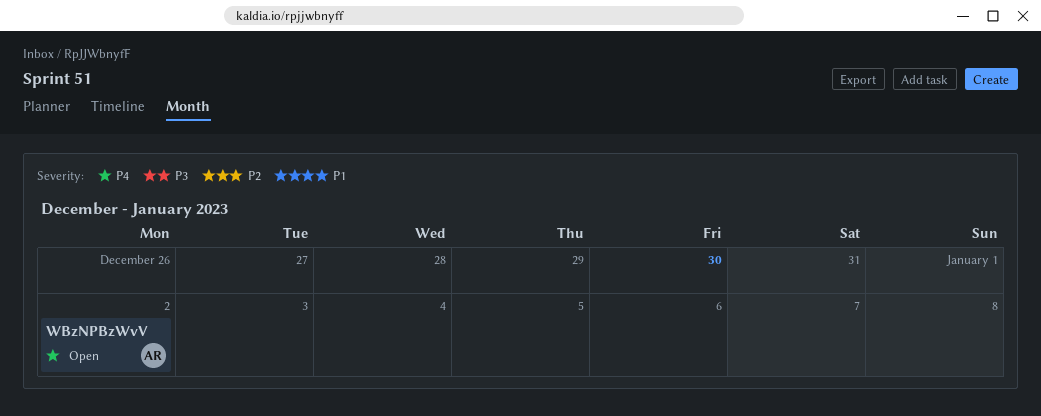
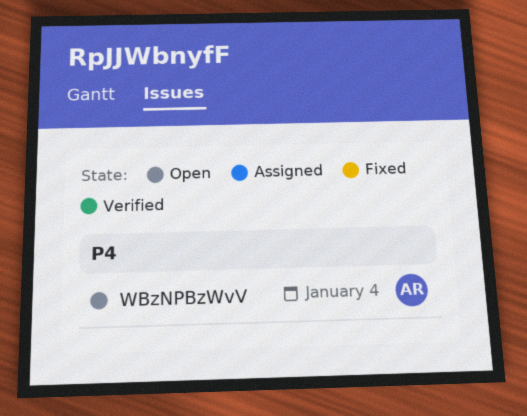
WBzNPBzWvV, due: Jan 2 -> Jan 4

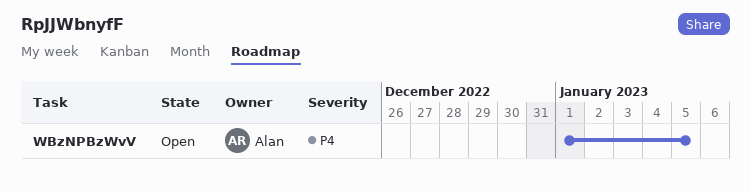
WBzNPBzWvV, due: Jan 4 -> Jan 5

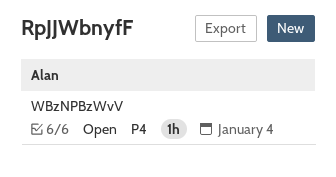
WBzNPBzWvV, due: Jan 5 -> Jan 4

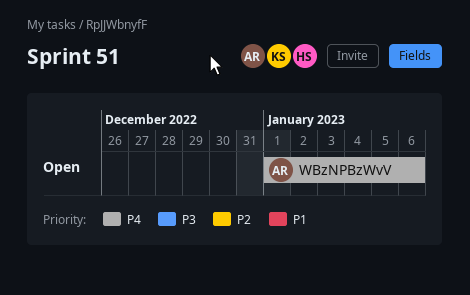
WBzNPBzWvV, due: Jan 4 -> Jan 6

